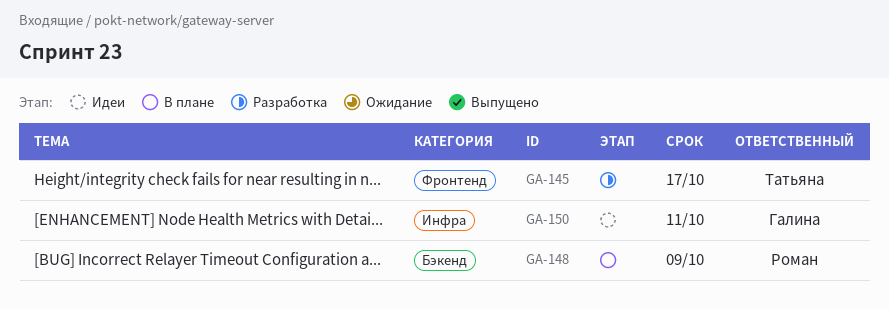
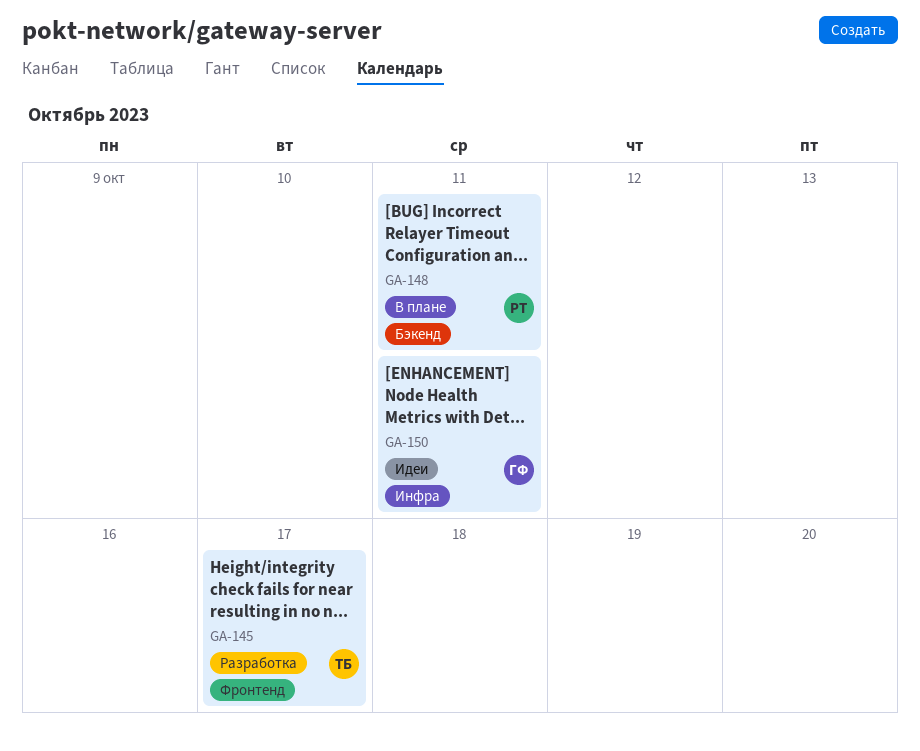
GA-148, due: Oct 9 -> Oct 11

